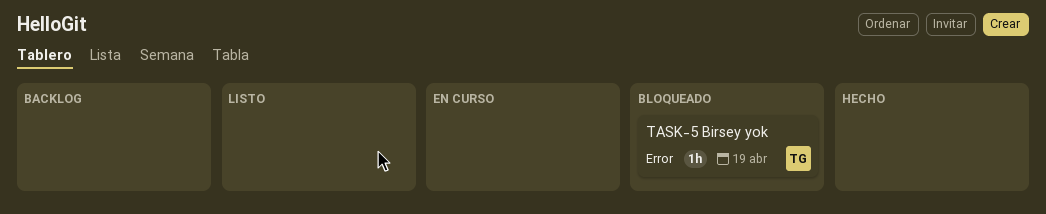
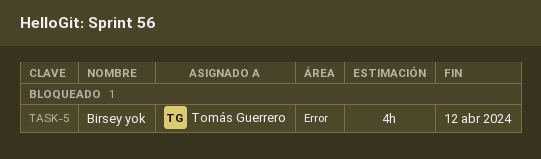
TASK-5, estimate: 1h -> 4h
TASK-5, due: Apr 19 -> Apr 12

